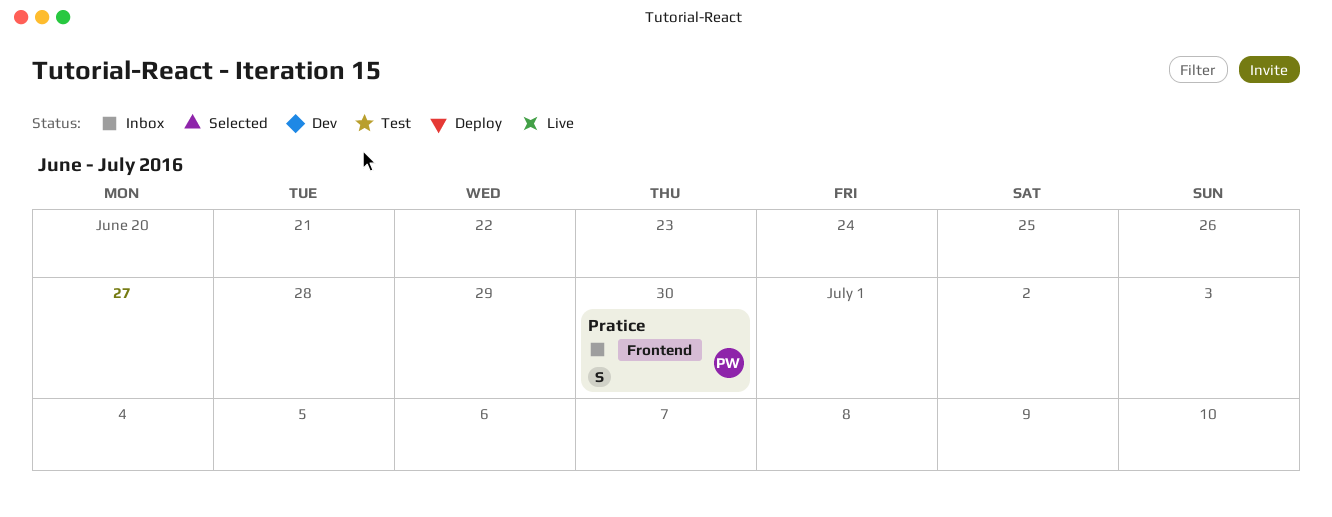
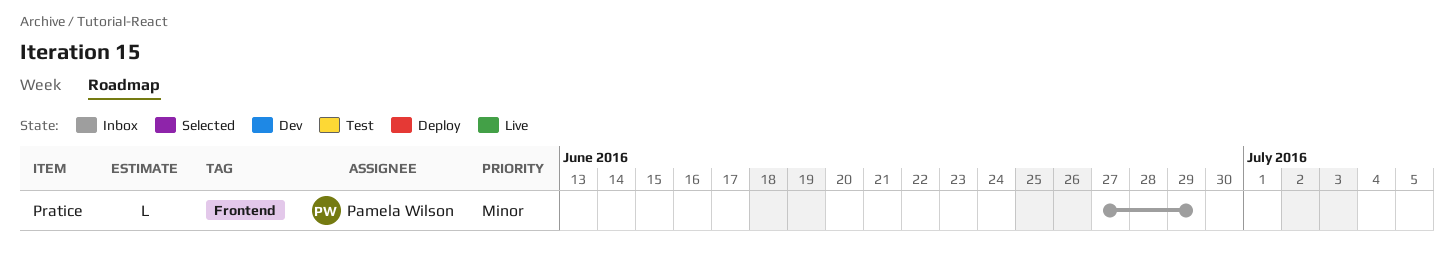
Pratice, estimate: S -> L
Pratice, due: Jun 30 -> Jun 29

